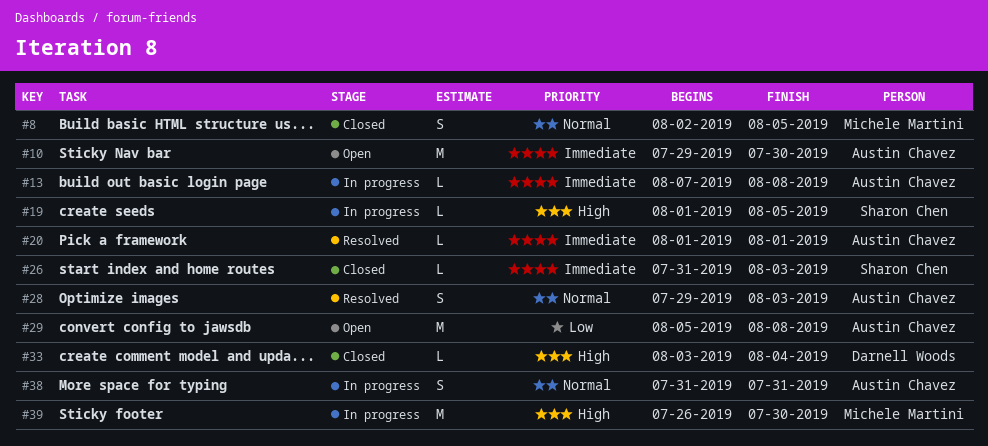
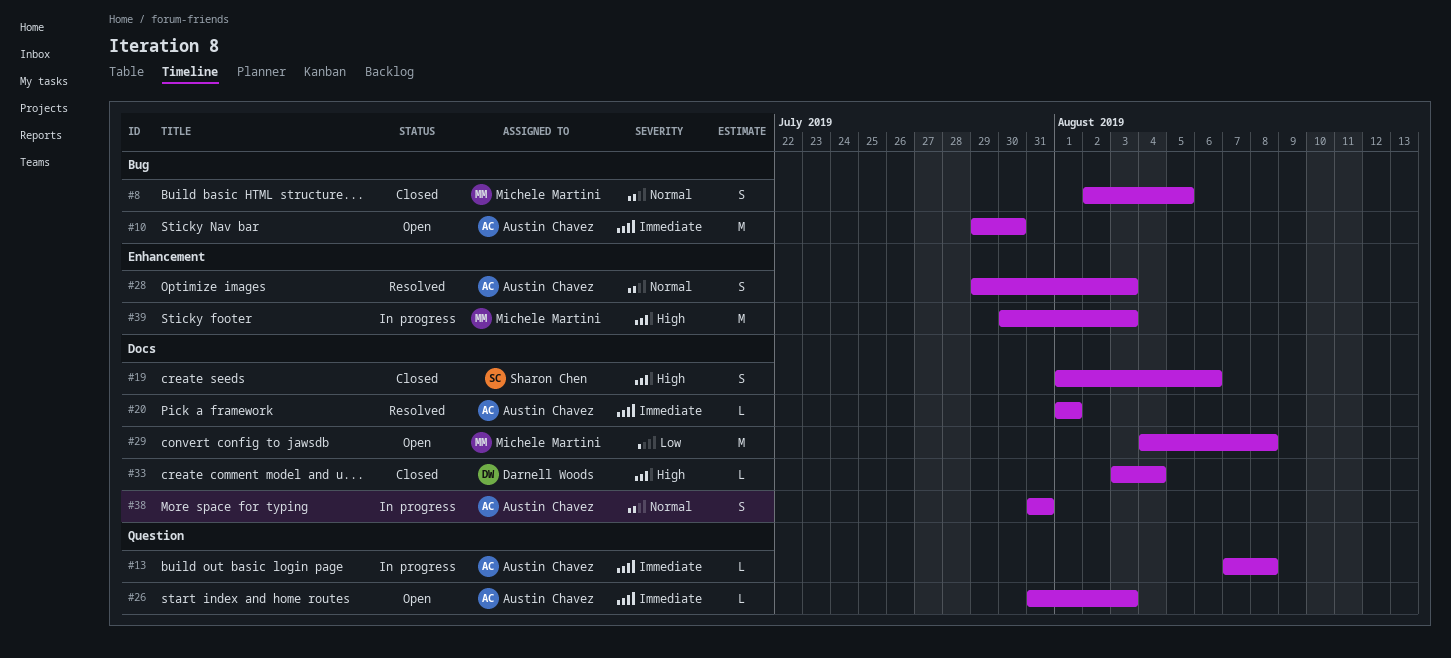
#19, status: In progress -> Closed
#19, estimate: L -> S
#19, due: Aug 5 -> Aug 6
#26, status: Closed -> Open
#26, owner: Sharon Chen -> Austin Chavez
#29, owner: Austin Chavez -> Michele Martini
#29, start: Aug 5 -> Aug 4
#39, start: Jul 26 -> Jul 30
#39, due: Jul 30 -> Aug 3

